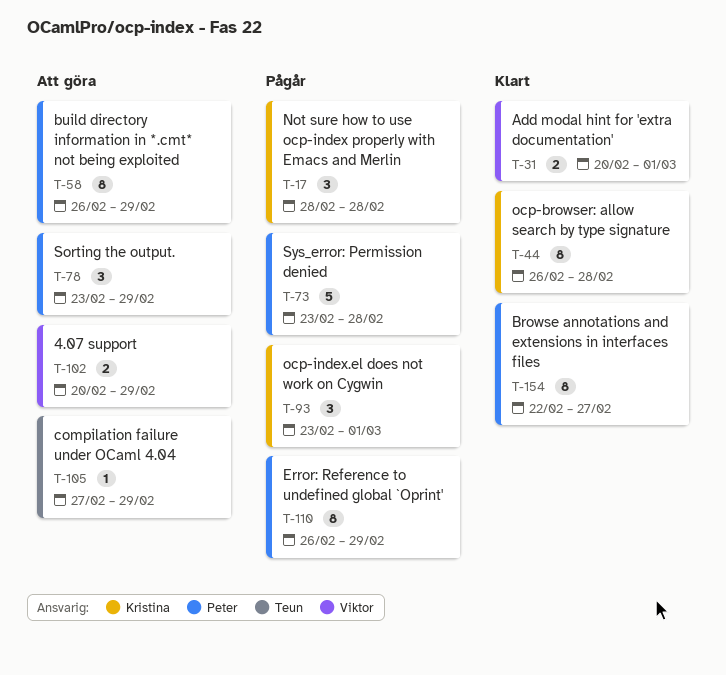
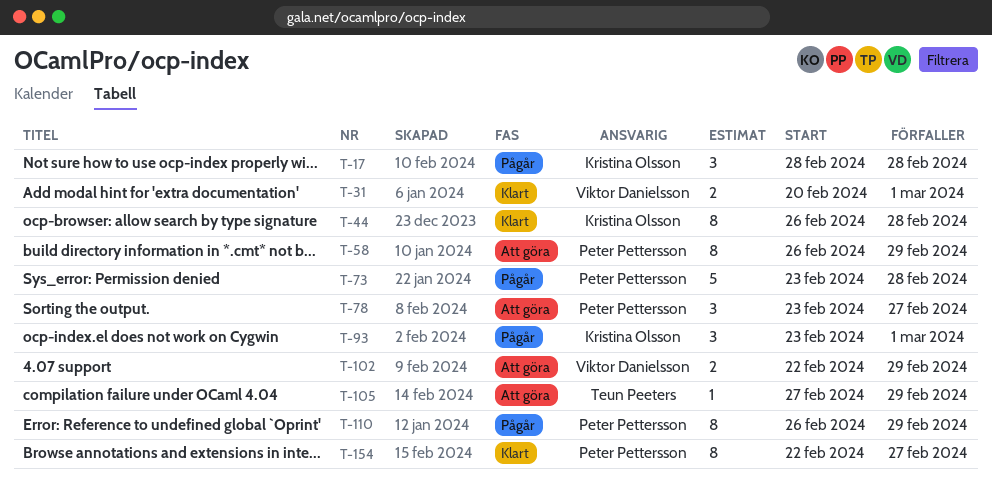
T-78, due: Feb 29 -> Feb 27
T-102, start: Feb 20 -> Feb 22

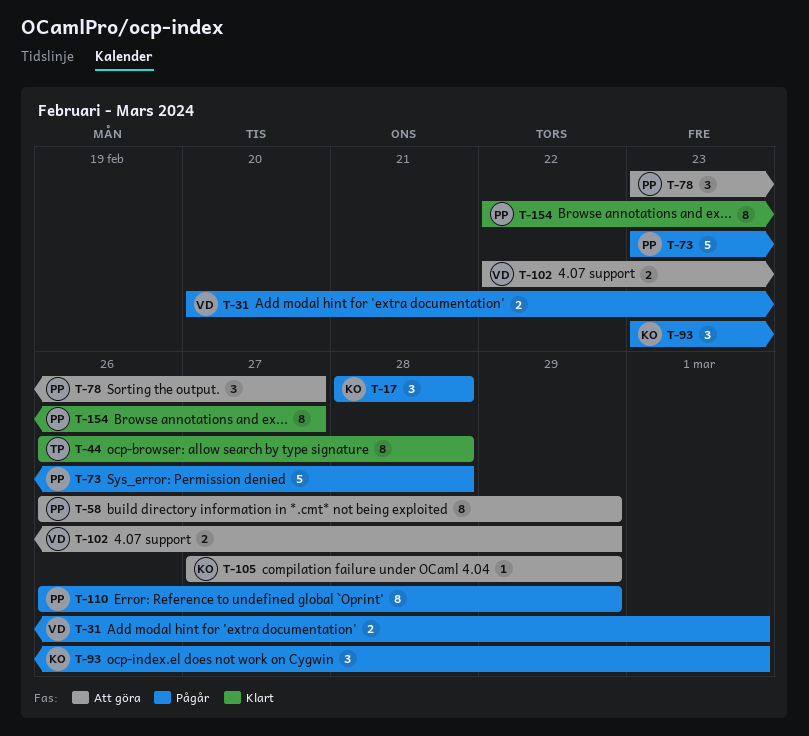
T-31, status: Klart -> Pågår
T-44, owner: Kristina Olsson -> Teun Peeters
T-105, owner: Teun Peeters -> Kristina Olsson

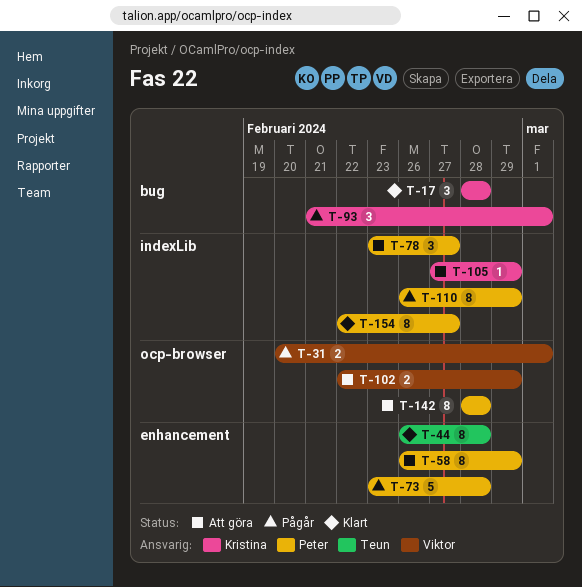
T-17, status: Pågår -> Klart
T-93, start: Feb 23 -> Feb 21
T-142: none -> present

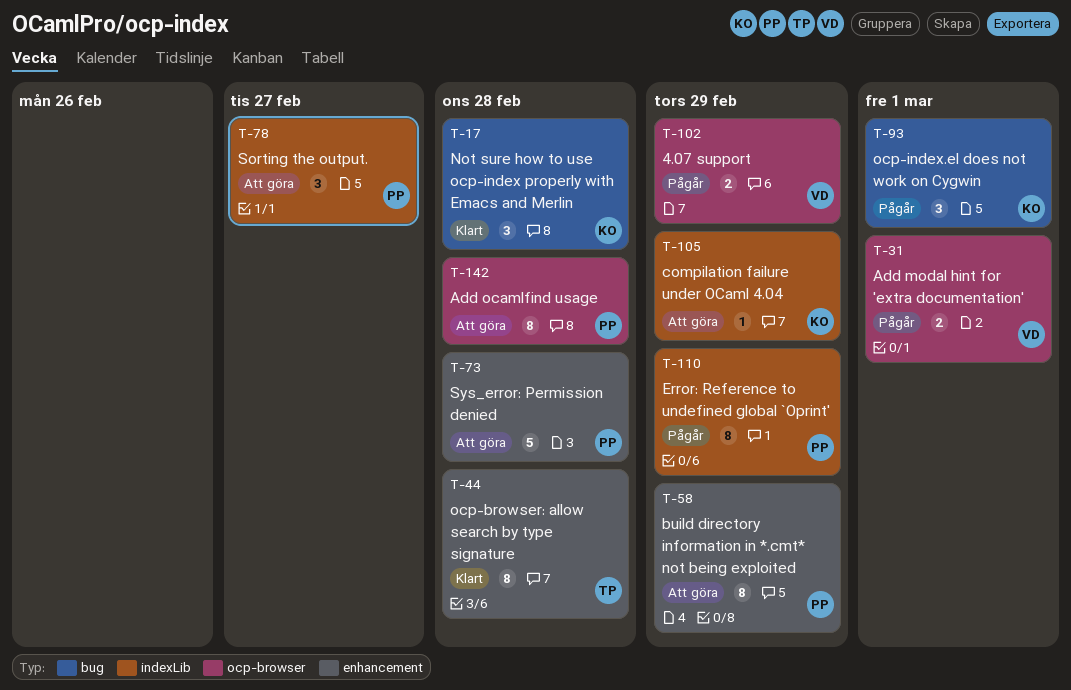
T-73, status: Pågår -> Att göra
T-102, status: Att göra -> Pågår
T-154: present -> none

